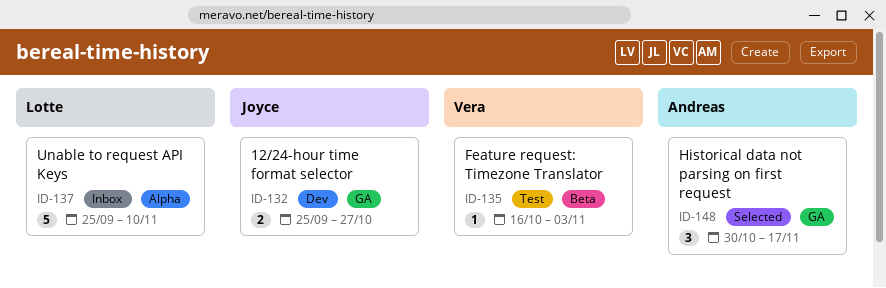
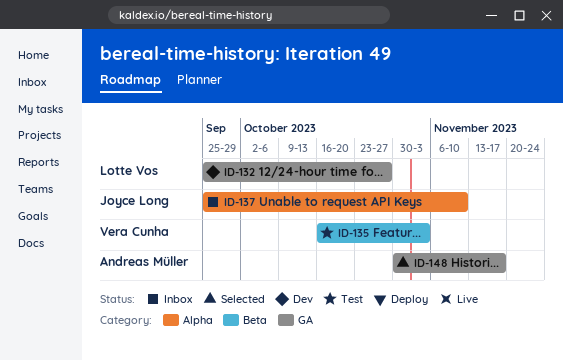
ID-132, owner: Joyce Long -> Lotte Vos
ID-137, owner: Lotte Vos -> Joyce Long

